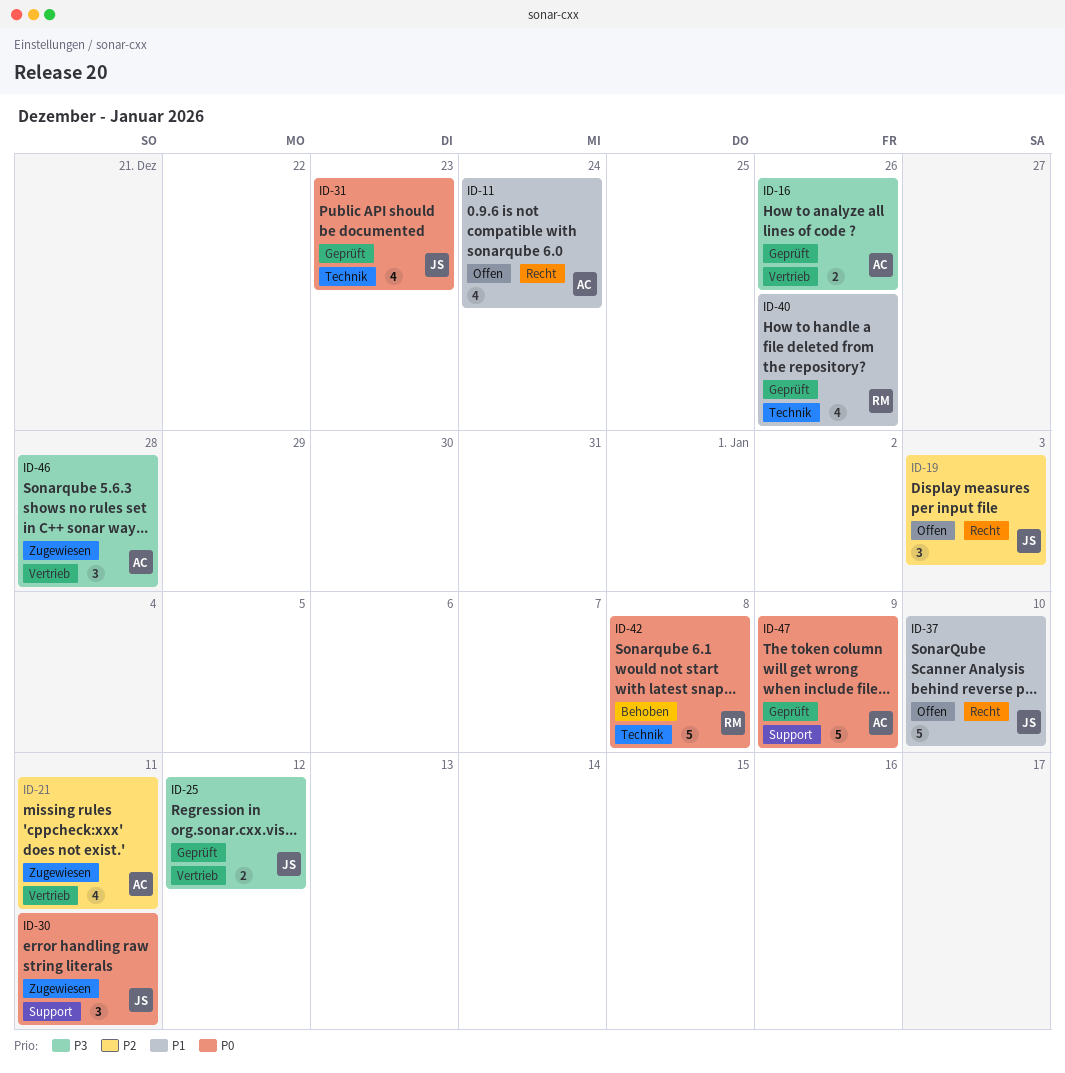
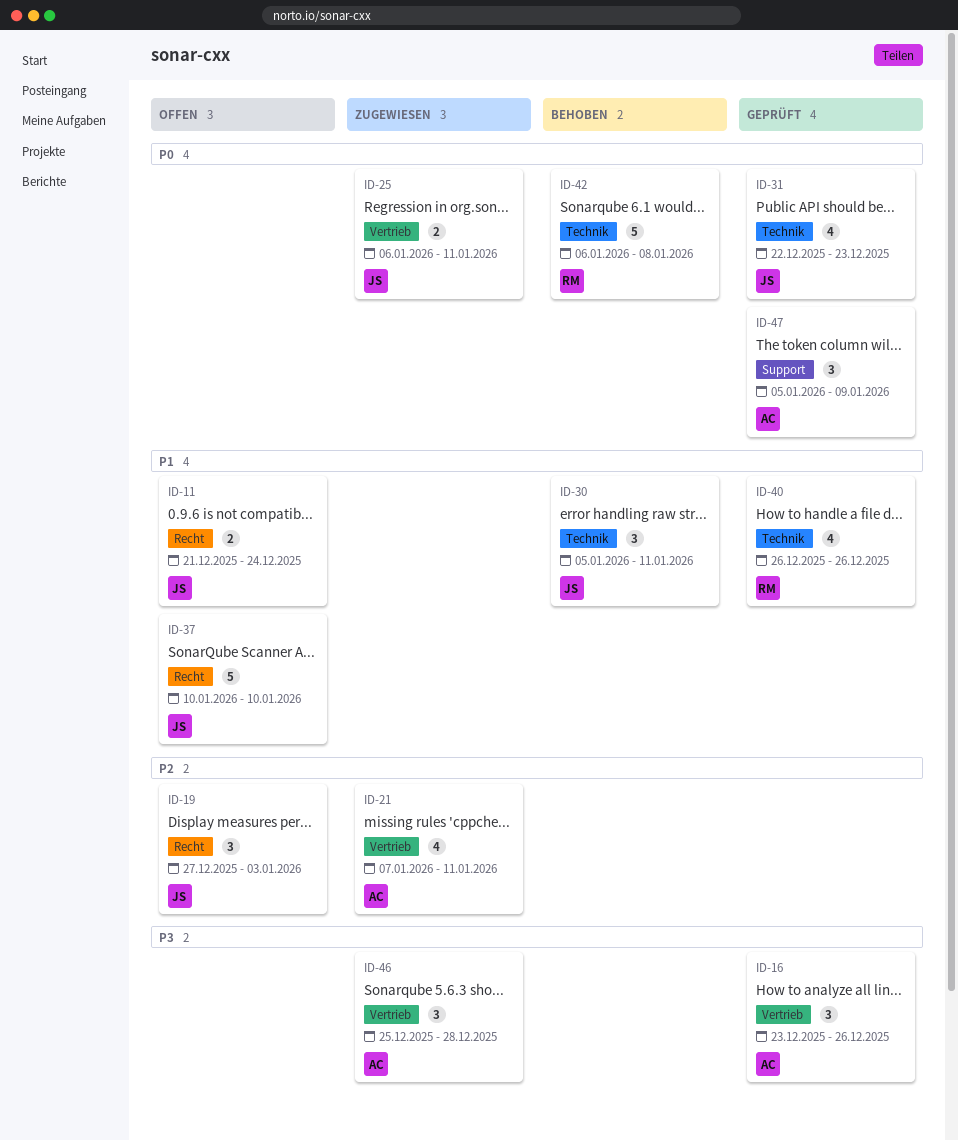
ID-11, owner: AC -> JS
ID-11, estimate: 4 -> 2
ID-16, estimate: 2 -> 3
ID-25, status: Geprüft -> Zugewiesen
ID-25, priority: P3 -> P0
ID-25, due: Jan 12 -> Jan 11
ID-30, status: Zugewiesen -> Behoben
ID-30, priority: P0 -> P1
ID-30, label: Support -> Technik
ID-47, estimate: 5 -> 3

